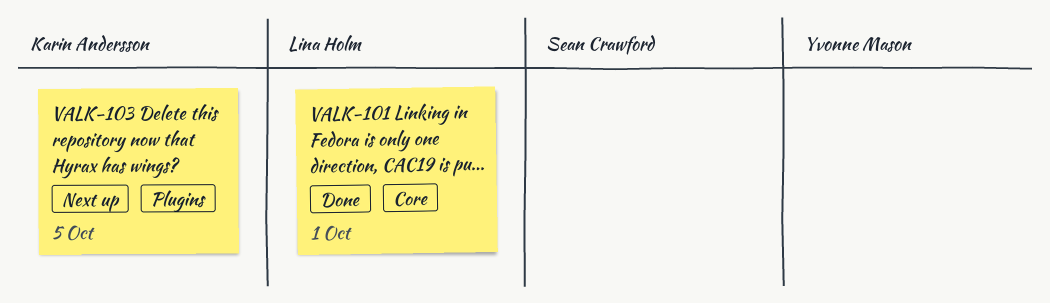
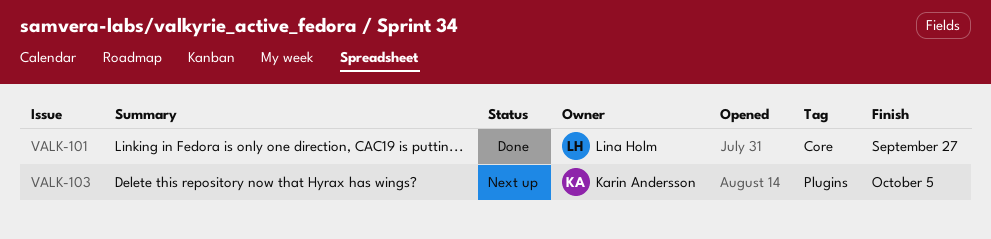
VALK-101, due: Oct 1 -> Sep 27

